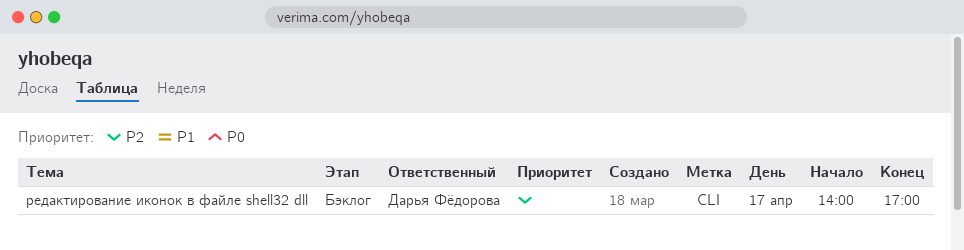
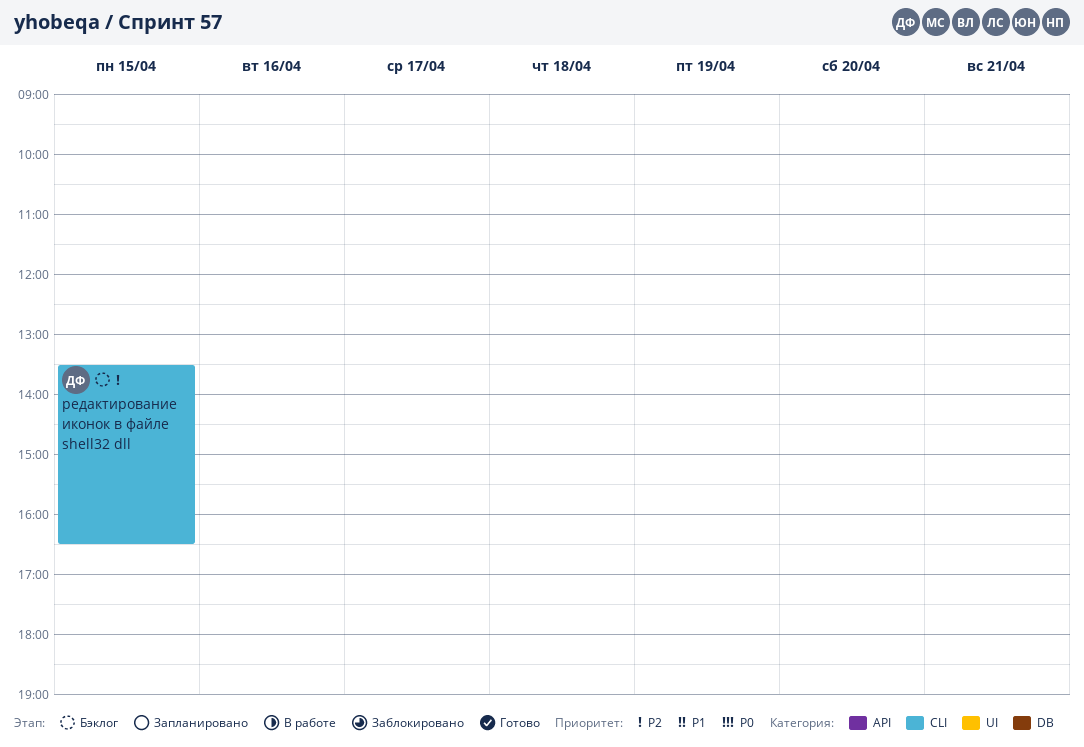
редактирование иконок в файле shell32 dll, day: Apr 17 -> Apr 15
редактирование иконок в файле shell32 dll, begins: 14:00 -> 13:30
редактирование иконок в файле shell32 dll, ends: 17:00 -> 16:30

